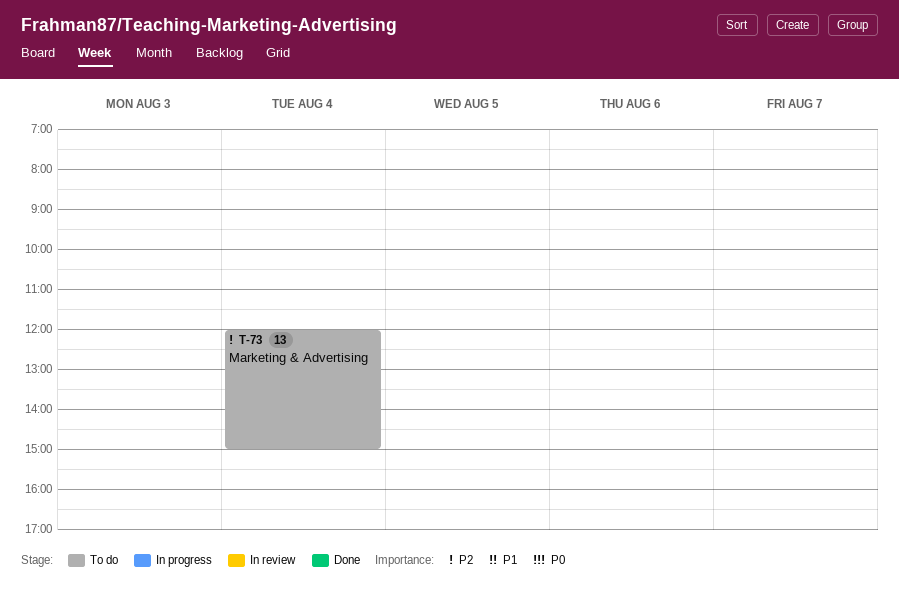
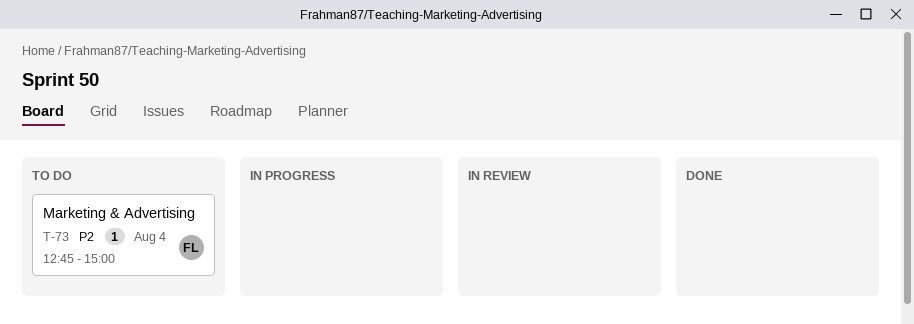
T-73, estimate: 13 -> 1
T-73, begins: 12:00 -> 12:45

